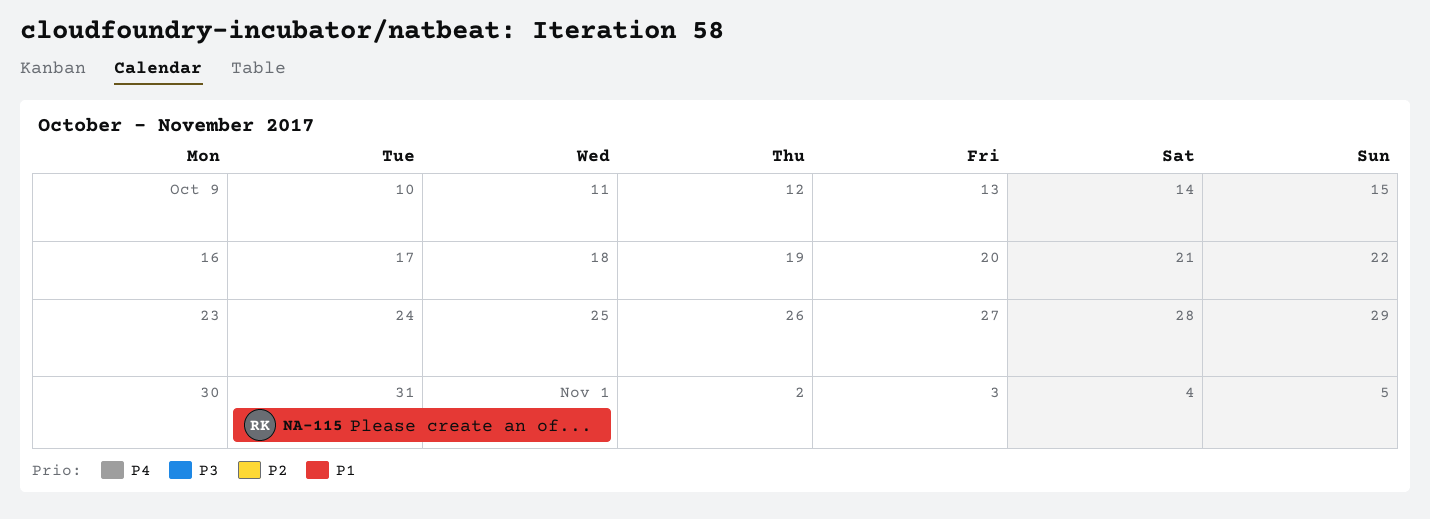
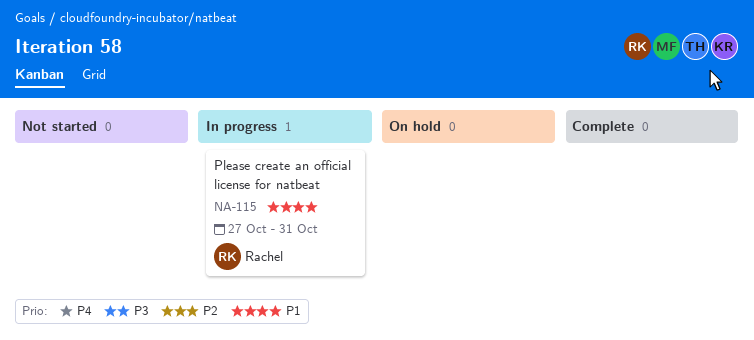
NA-115, start: Oct 31 -> Oct 27
NA-115, due: Nov 1 -> Oct 31

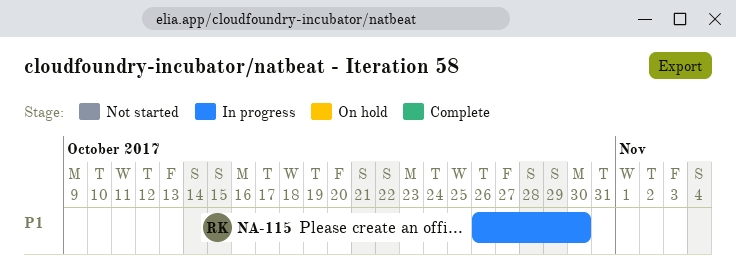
NA-115, start: Oct 27 -> Oct 26
NA-115, due: Oct 31 -> Oct 30

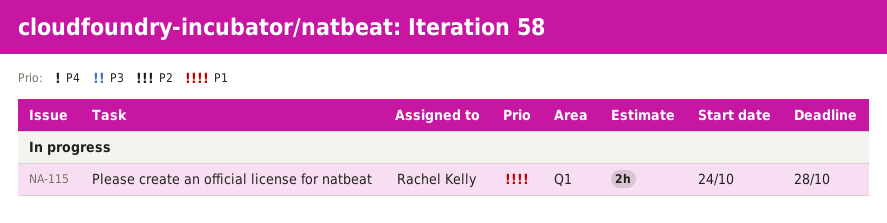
NA-115, start: Oct 26 -> Oct 24
NA-115, due: Oct 30 -> Oct 28

